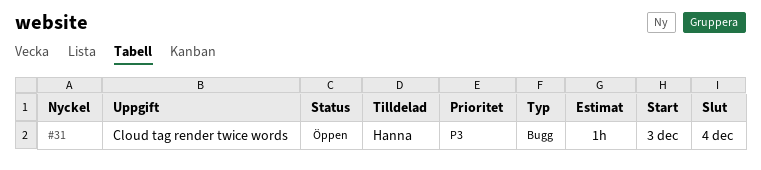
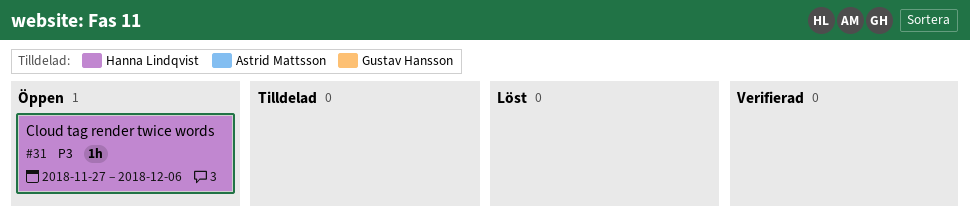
#31, start: Dec 3 -> Nov 27
#31, due: Dec 4 -> Dec 6

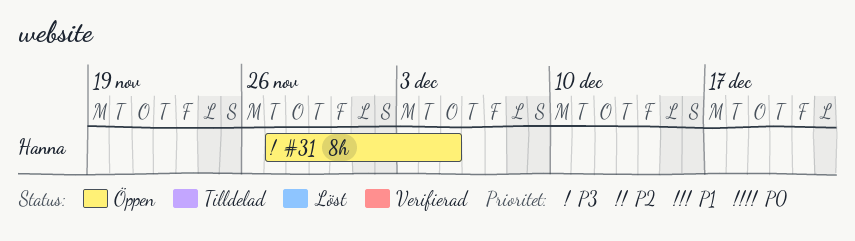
#31, estimate: 1h -> 8h
#31, due: Dec 6 -> Dec 5

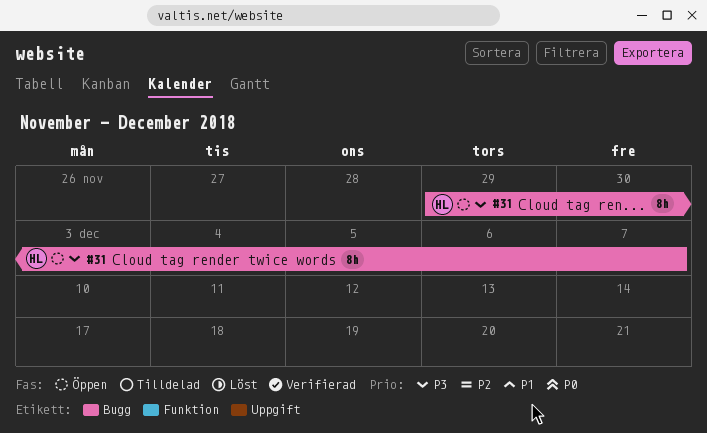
#31, start: Nov 27 -> Nov 29
#31, due: Dec 5 -> Dec 7

